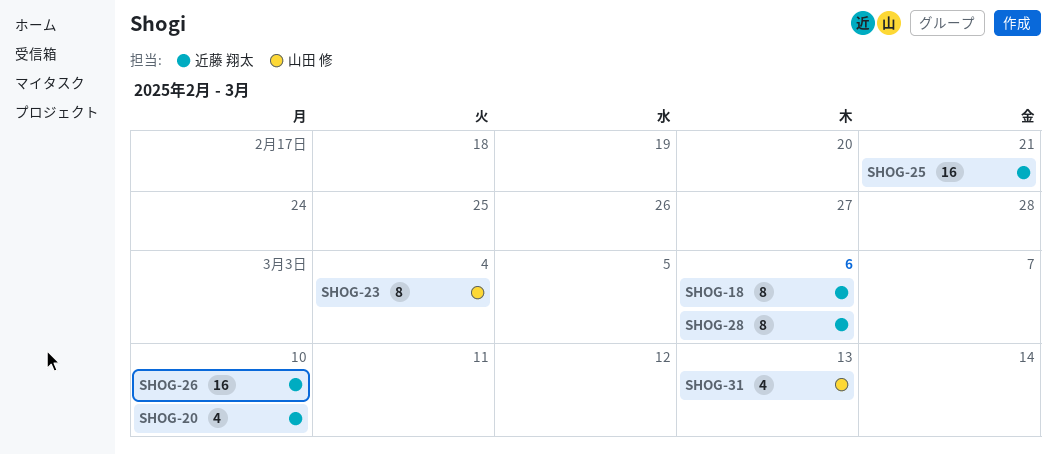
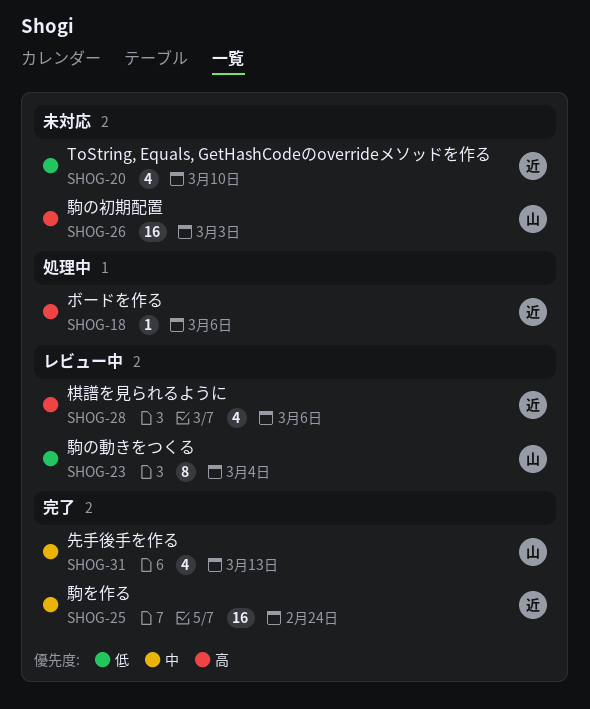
SHOG-18, estimate: 8 -> 1
SHOG-25, due: Feb 21 -> Feb 24
SHOG-26, owner: 近藤 翔太 -> 山田 修
SHOG-26, due: Mar 10 -> Mar 3
SHOG-28, estimate: 8 -> 4

